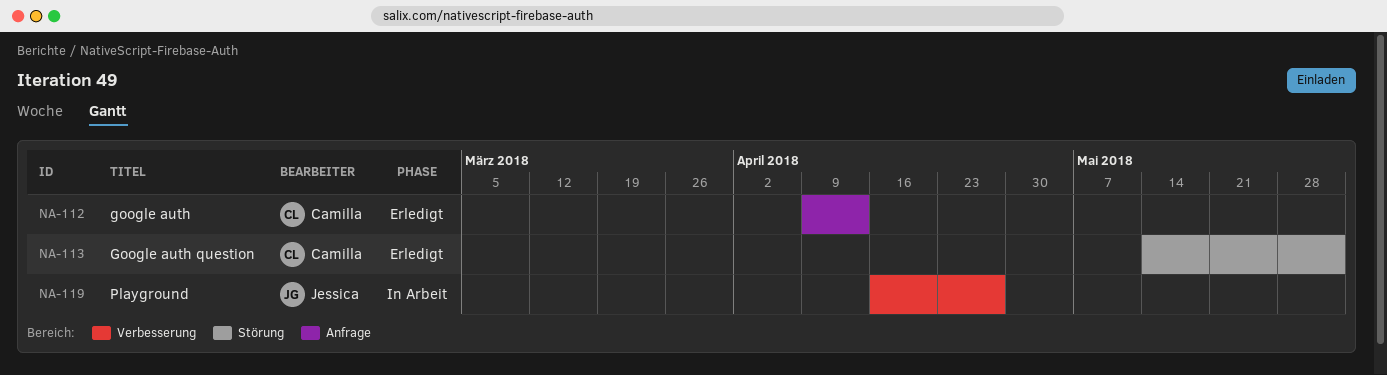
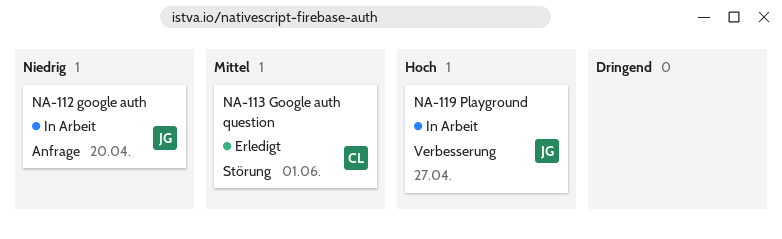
NA-112, status: Erledigt -> In Arbeit
NA-112, owner: Camilla -> Jessica
NA-112, due: Apr 13 -> Apr 20

